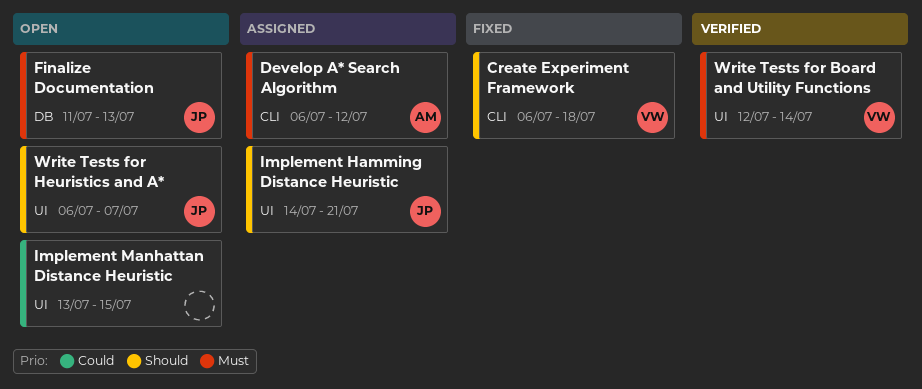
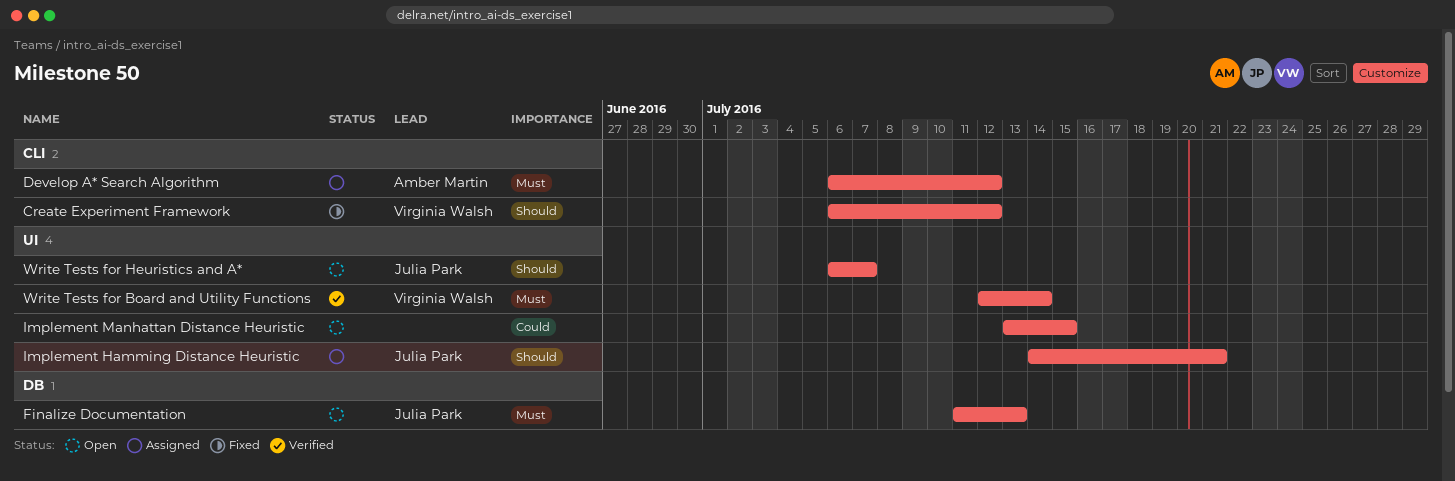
Create Experiment Framework, due: Jul 18 -> Jul 12

